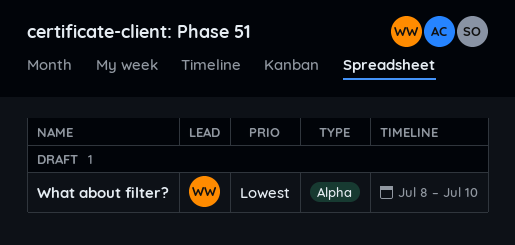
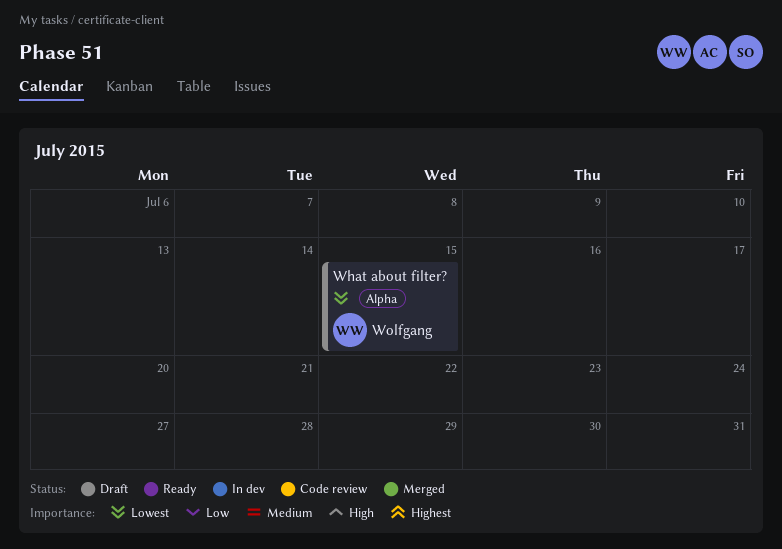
What about filter?, due: Jul 10 -> Jul 15

